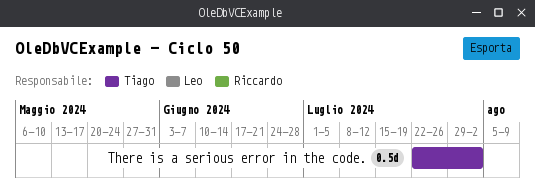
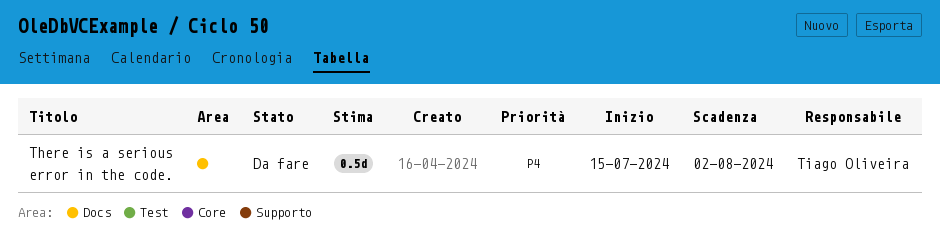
There is a serious error in the code., start: Jul 22 -> Jul 15

